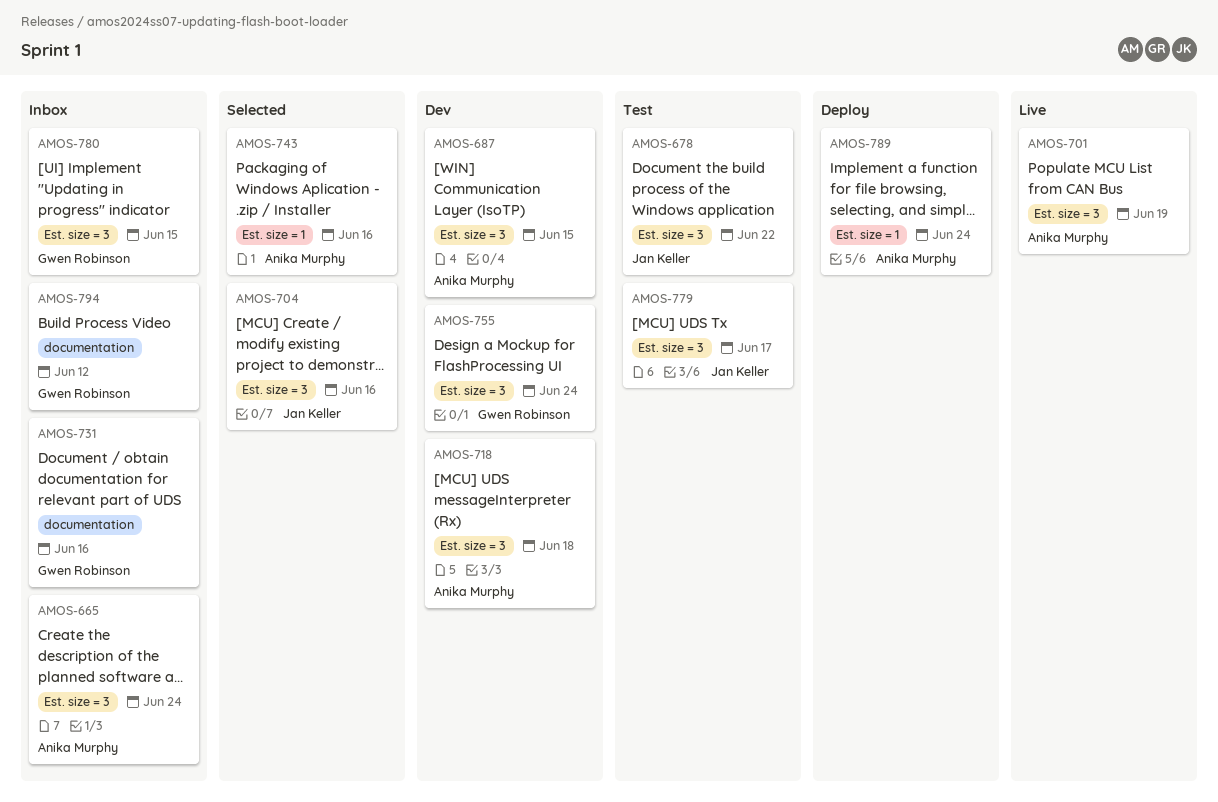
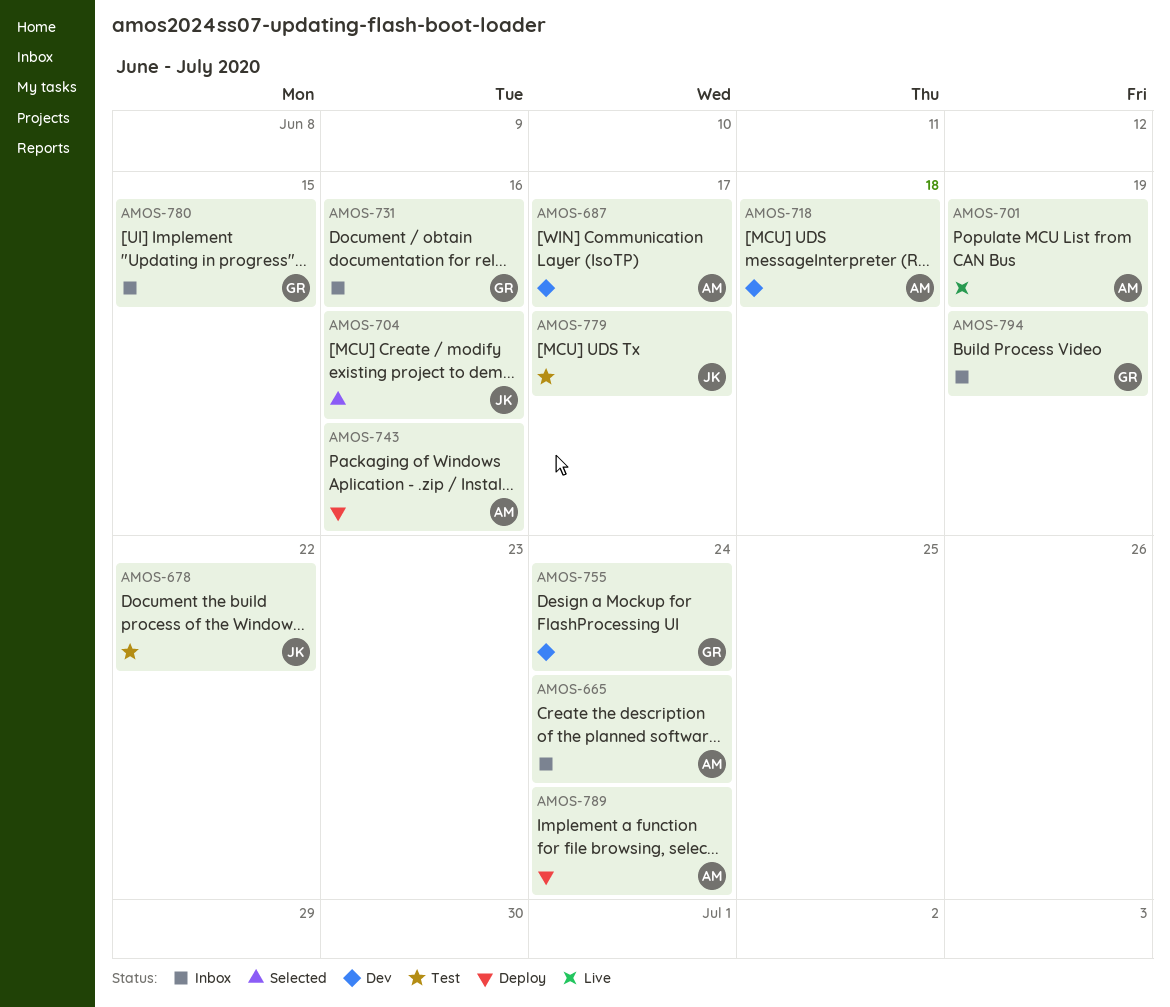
AMOS-687, due: Jun 15 -> Jun 17
AMOS-743, status: Selected -> Deploy
AMOS-794, due: Jun 12 -> Jun 19

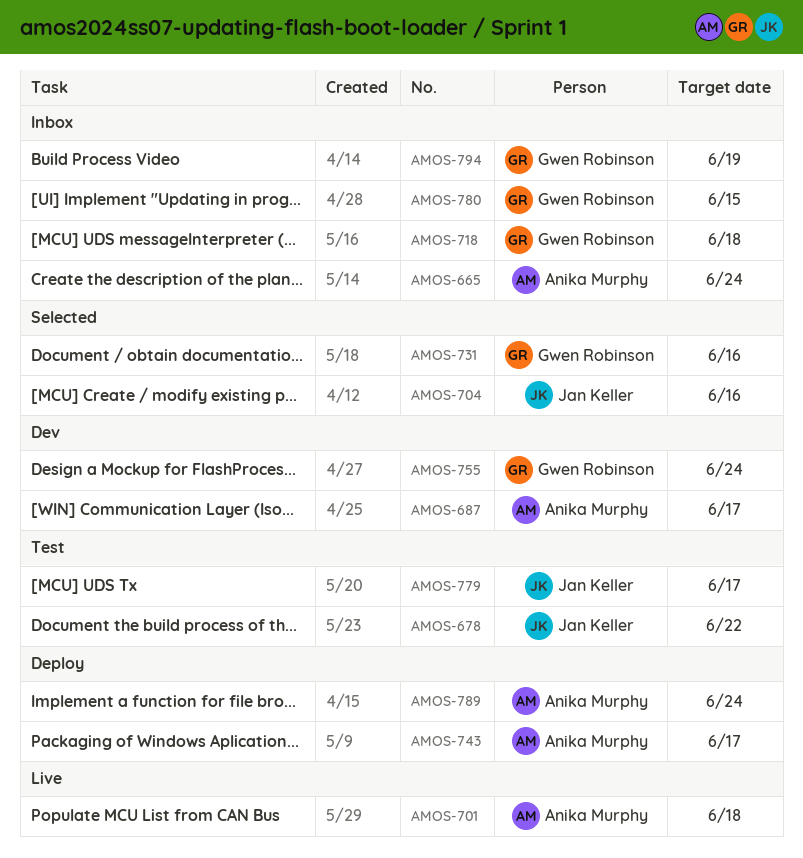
AMOS-701, due: Jun 19 -> Jun 18
AMOS-718, status: Dev -> Inbox
AMOS-718, owner: Anika Murphy -> Gwen Robinson
AMOS-731, status: Inbox -> Selected
AMOS-743, due: Jun 16 -> Jun 17

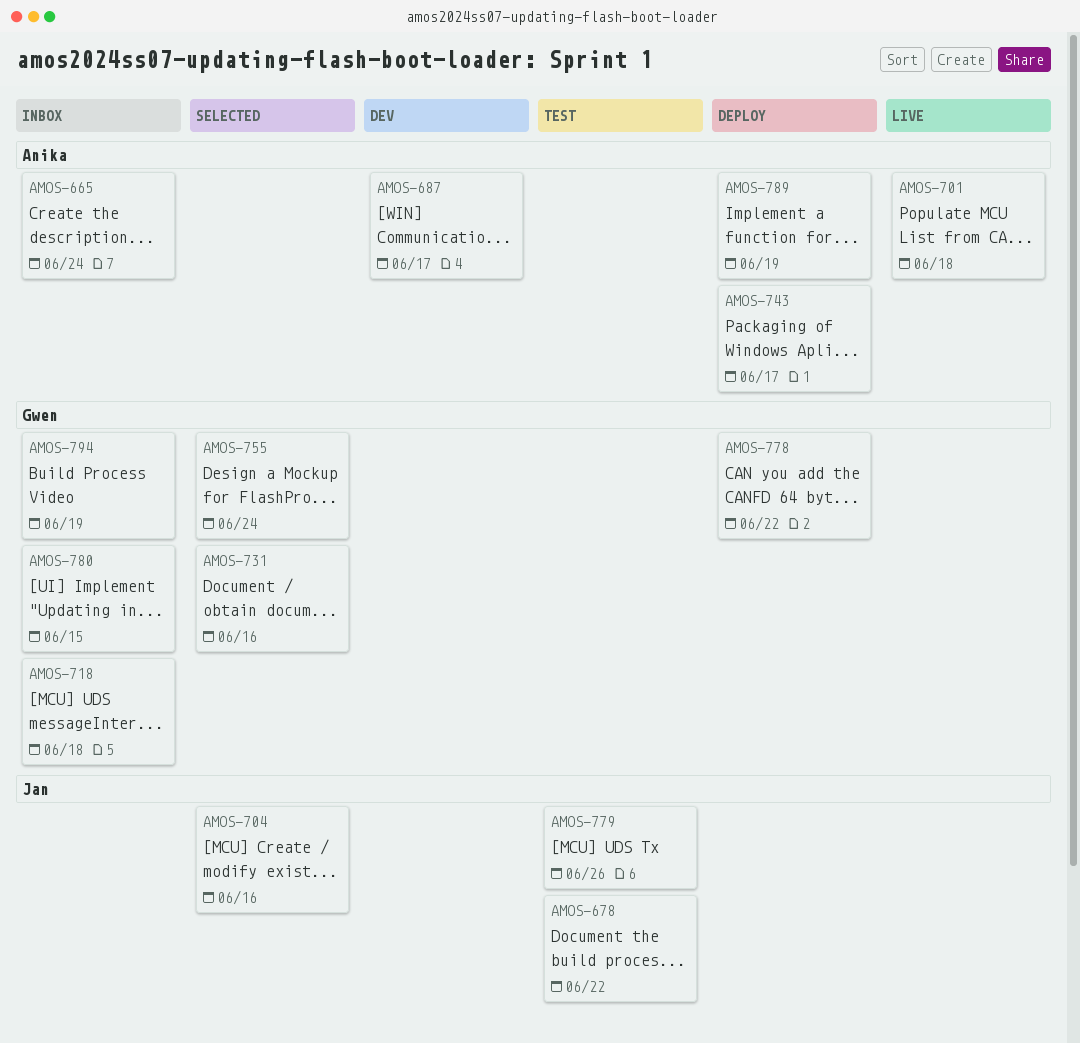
AMOS-755, status: Dev -> Selected
AMOS-778: none -> present
AMOS-779, due: Jun 17 -> Jun 26
AMOS-789, due: Jun 24 -> Jun 19

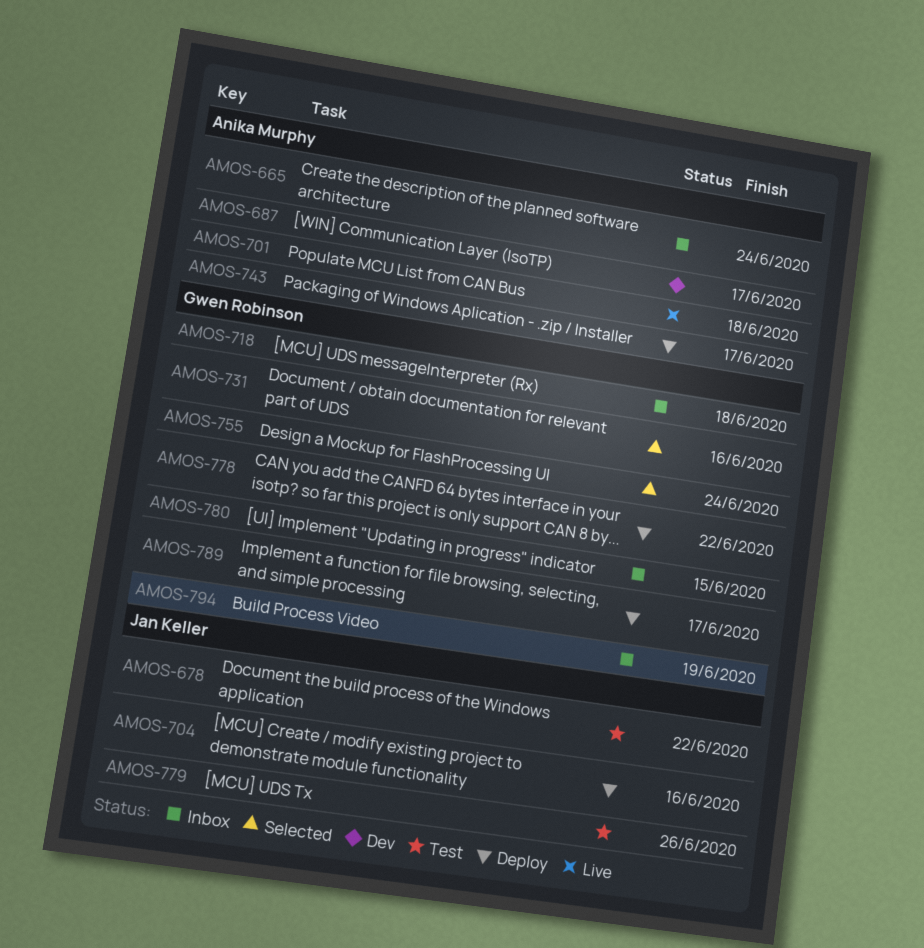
AMOS-704, status: Selected -> Deploy
AMOS-789, owner: Anika Murphy -> Gwen Robinson
AMOS-789, due: Jun 19 -> Jun 17

